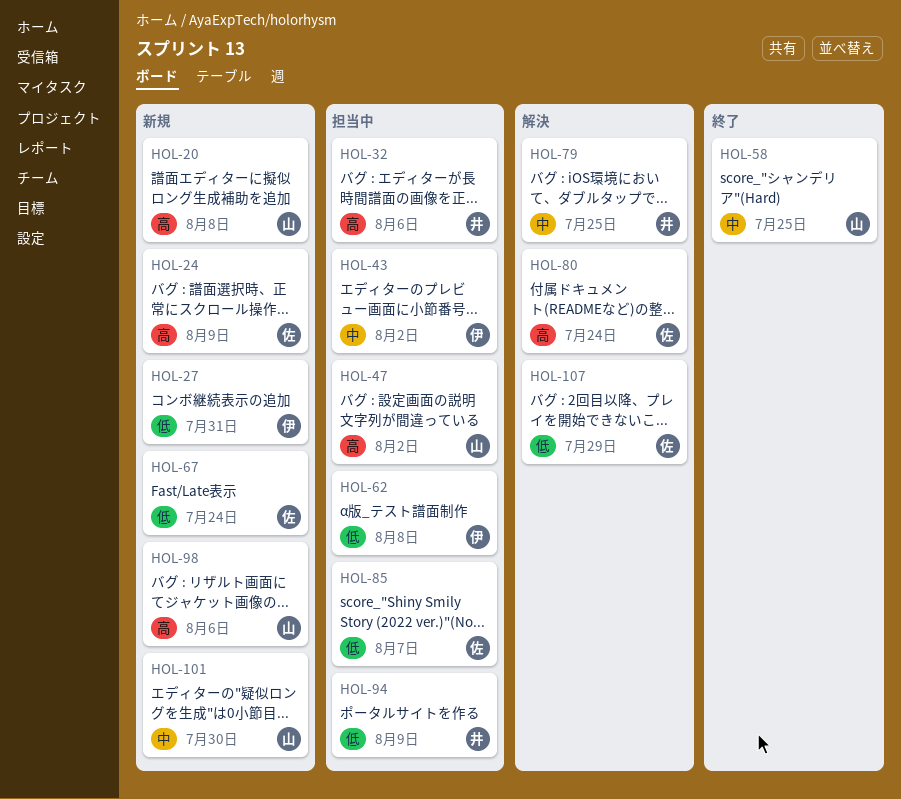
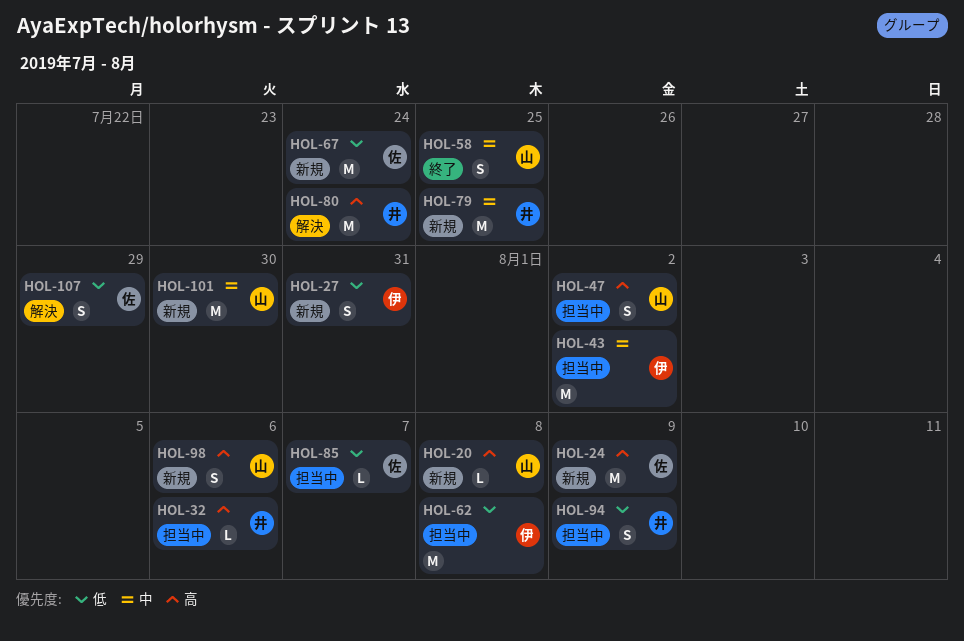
HOL-79, status: 解決 -> 新規
HOL-80, owner: 佐 -> 井

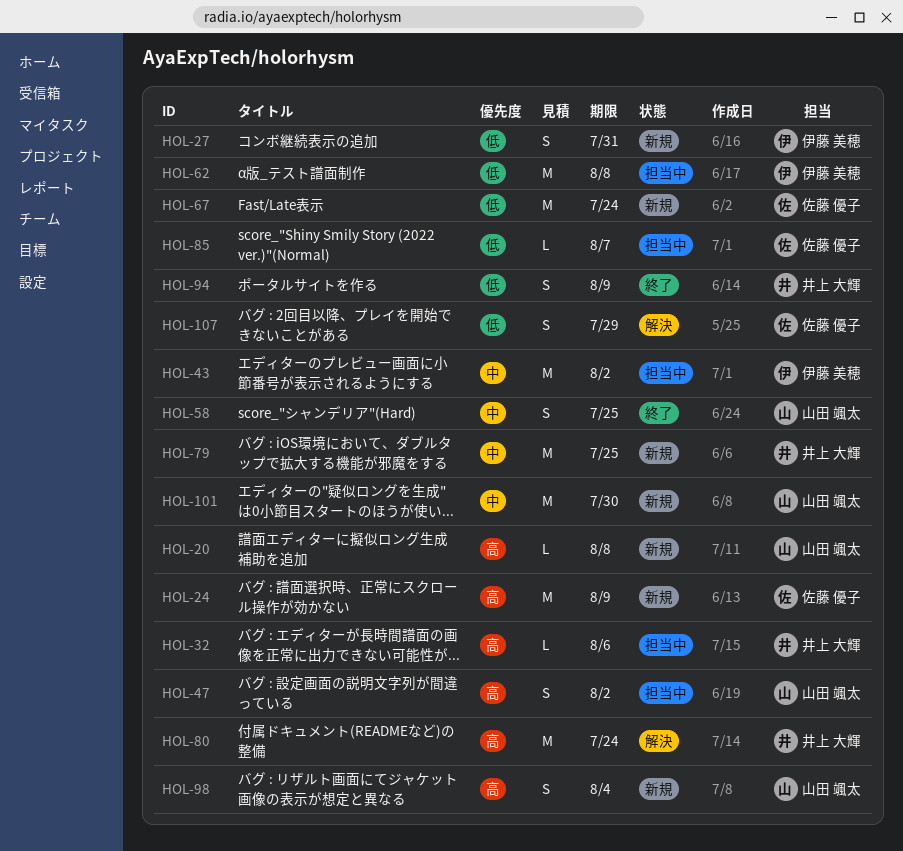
HOL-94, status: 担当中 -> 終了
HOL-98, due: Aug 6 -> Aug 4

